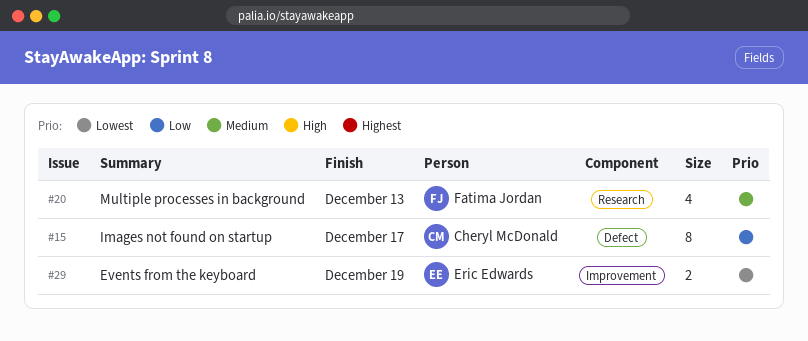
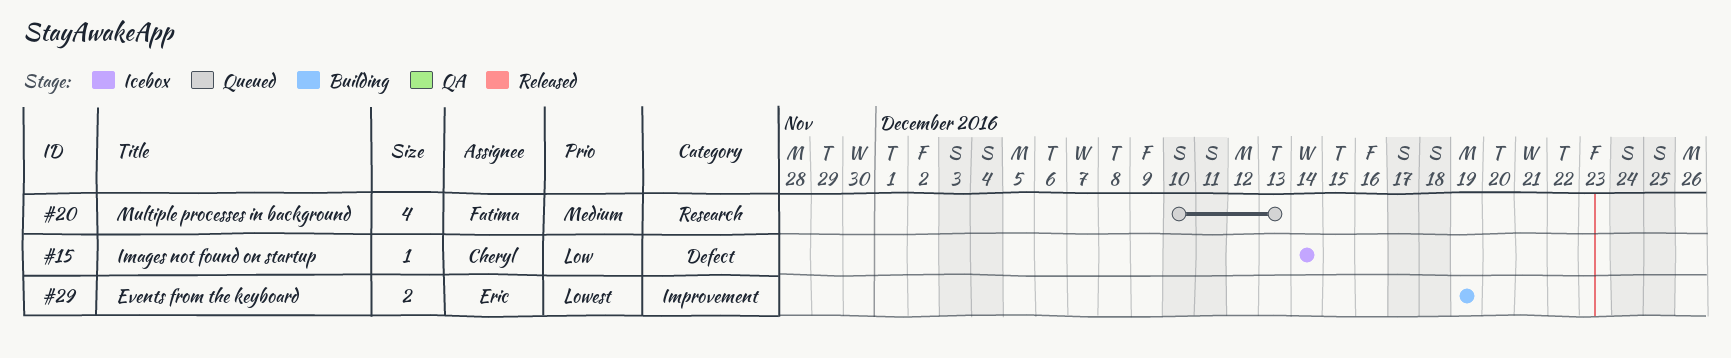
#15, estimate: 8 -> 1
#15, due: Dec 17 -> Dec 14

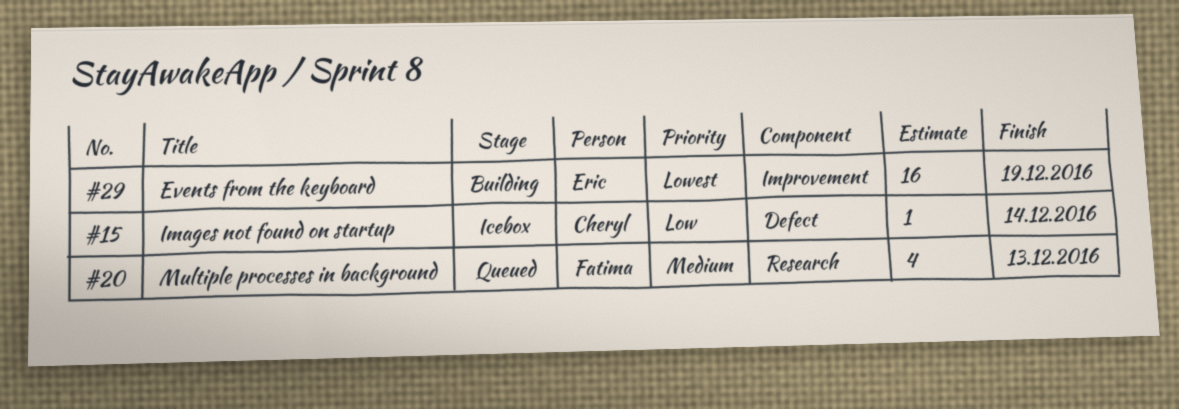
#29, estimate: 2 -> 16

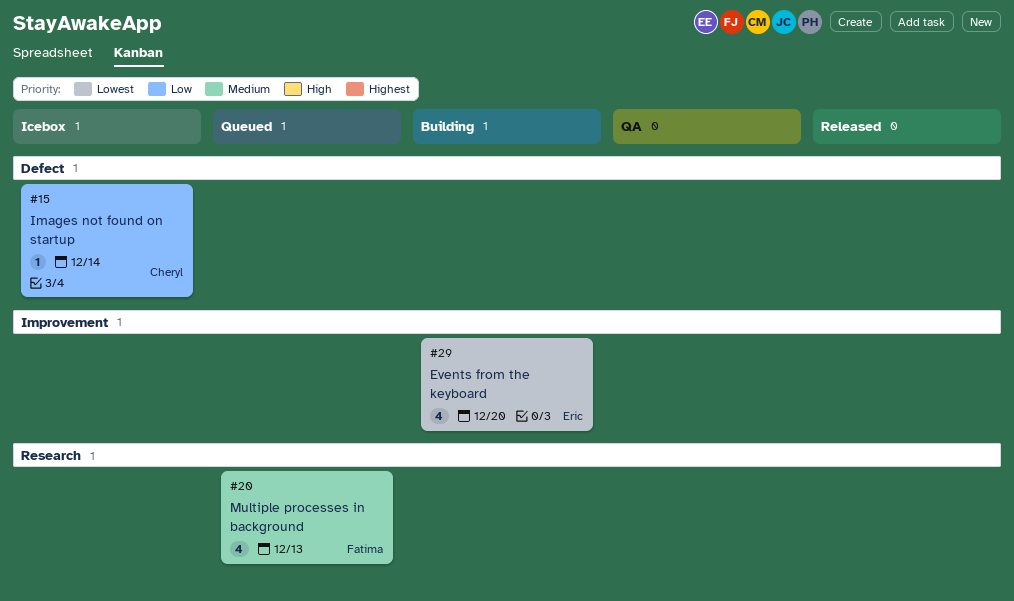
#29, estimate: 16 -> 4
#29, due: Dec 19 -> Dec 20

